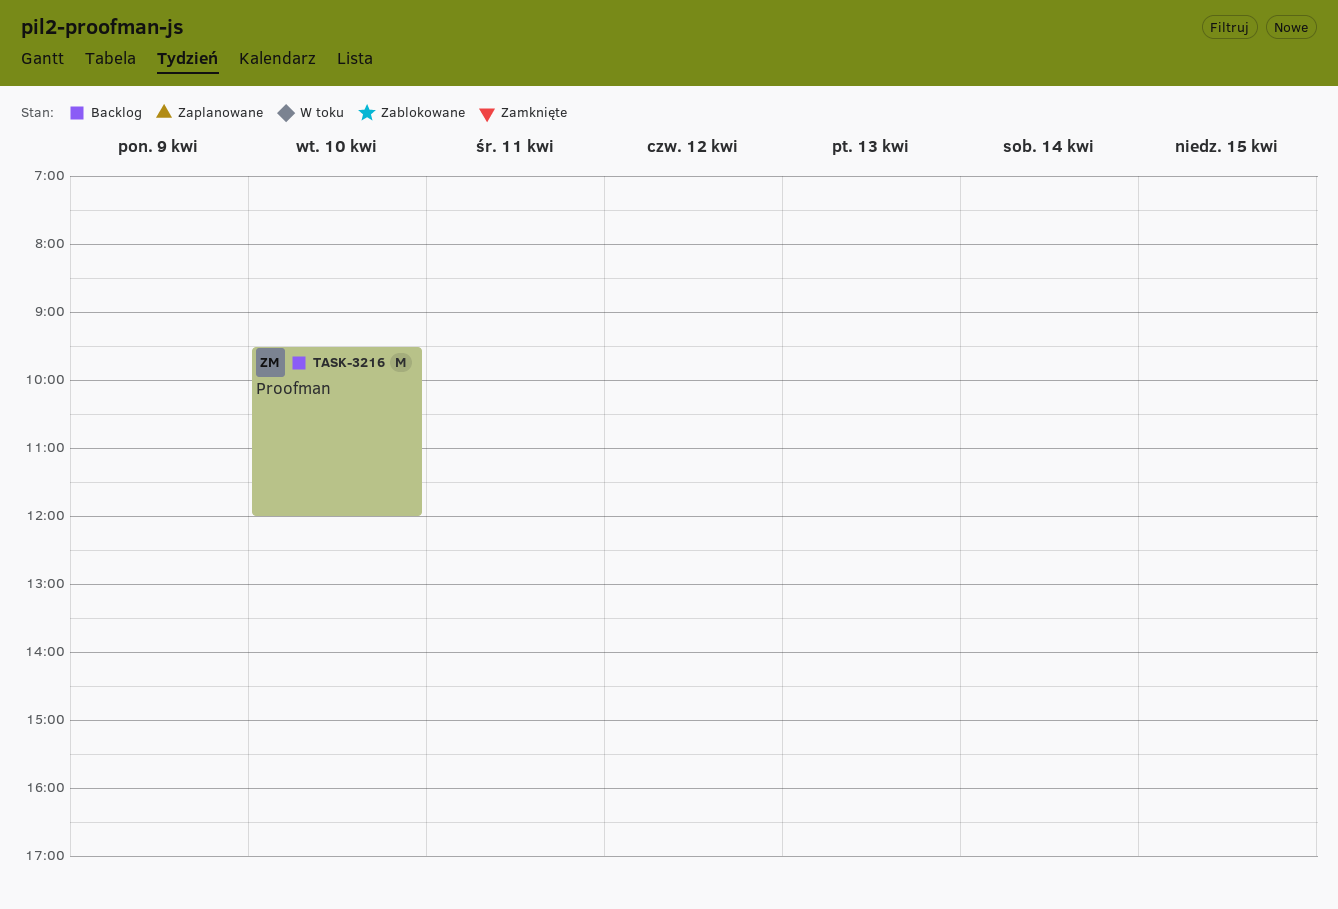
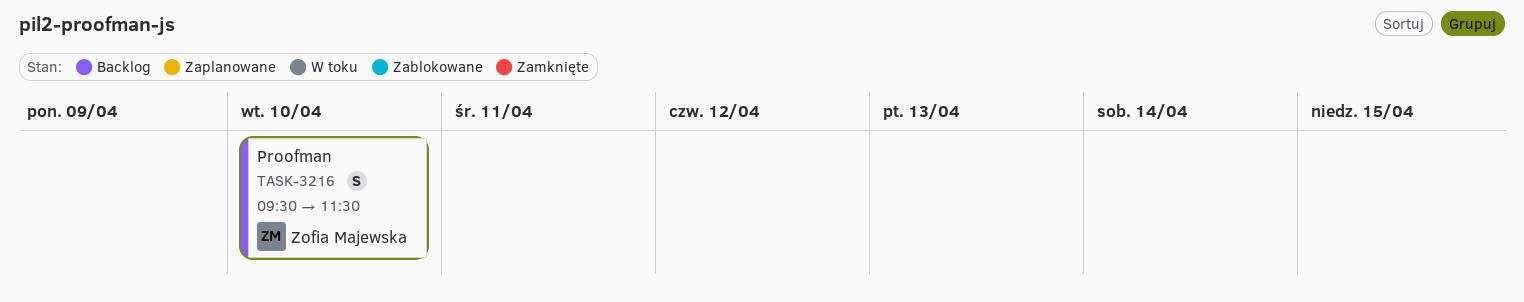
TASK-3216, estimate: M -> S
TASK-3216, ends: 12:00 -> 11:30

